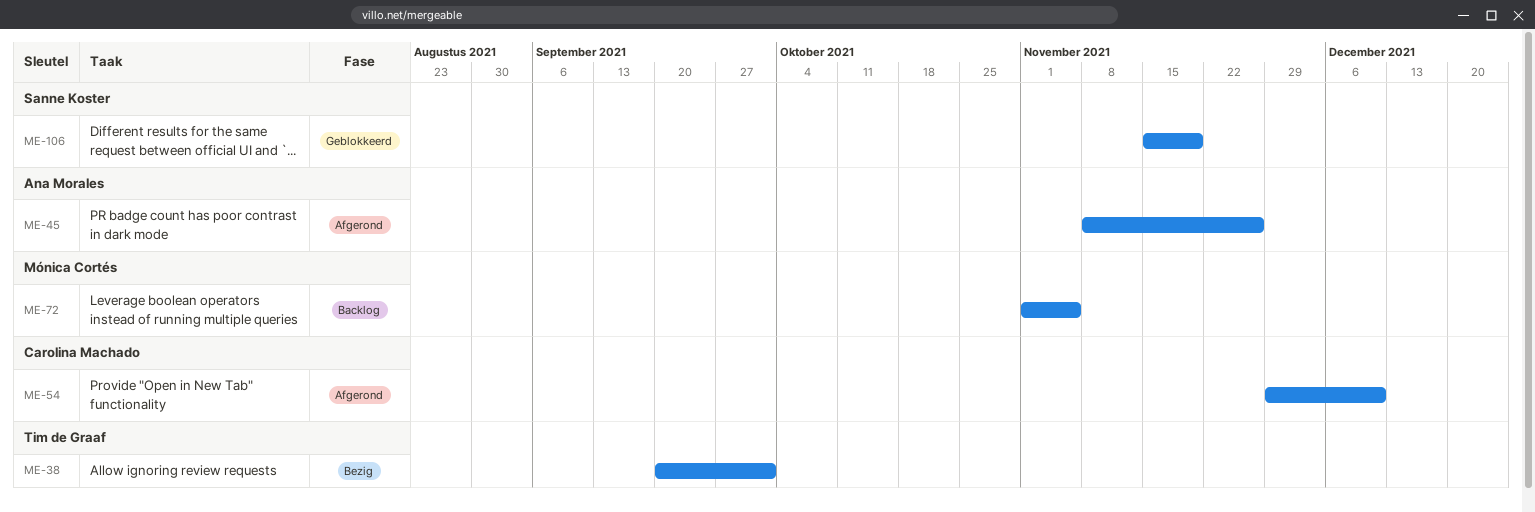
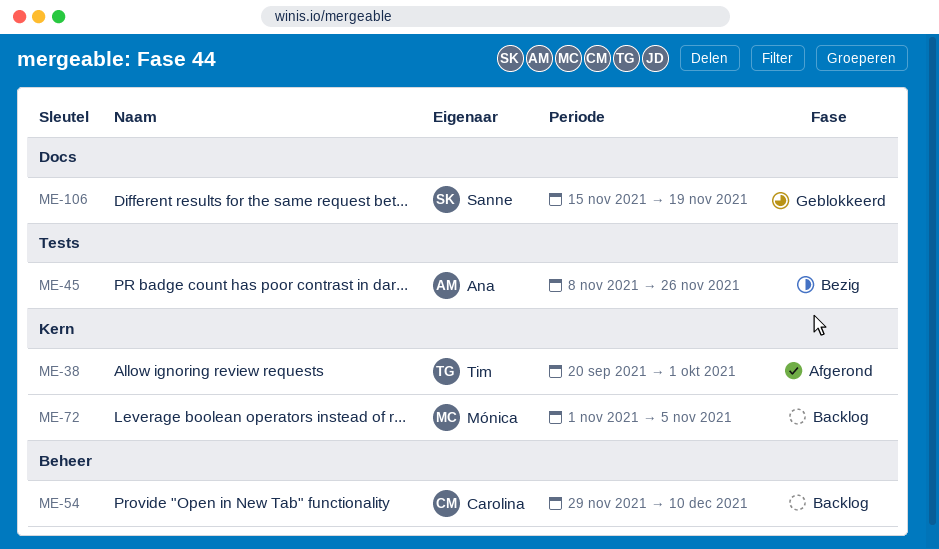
ME-38, status: Bezig -> Afgerond
ME-45, status: Afgerond -> Bezig
ME-54, status: Afgerond -> Backlog

